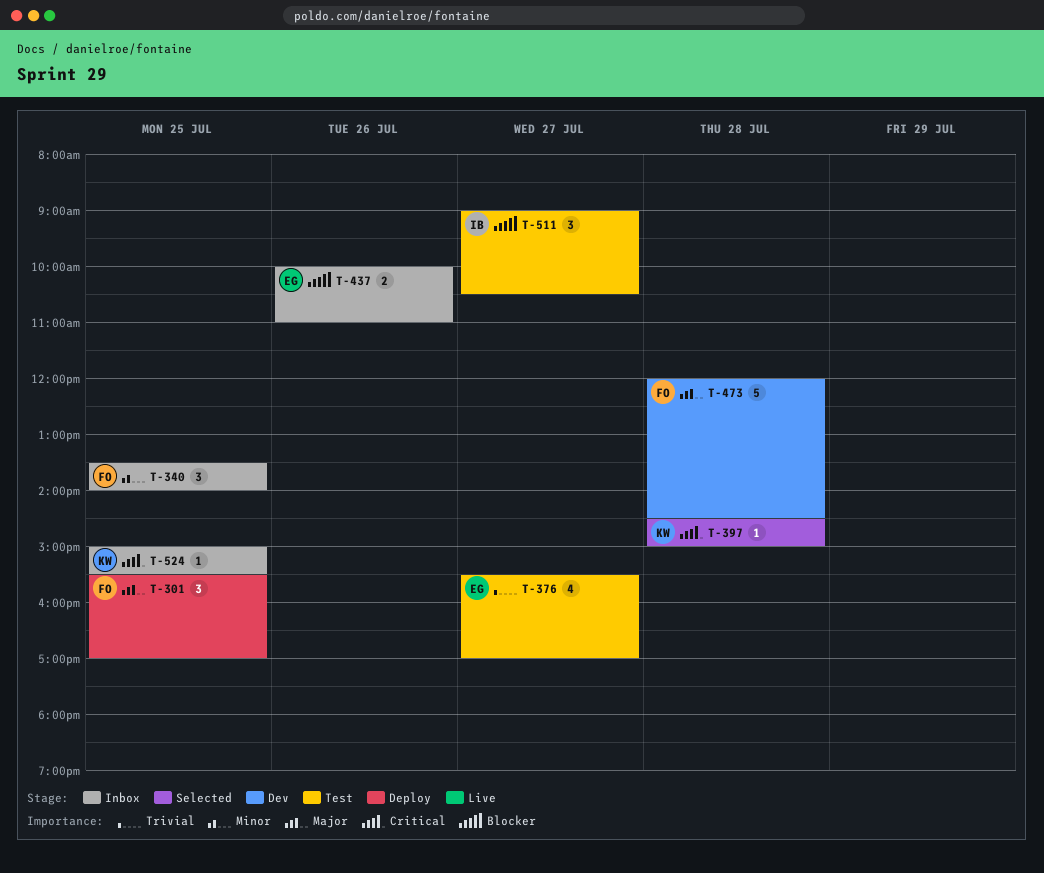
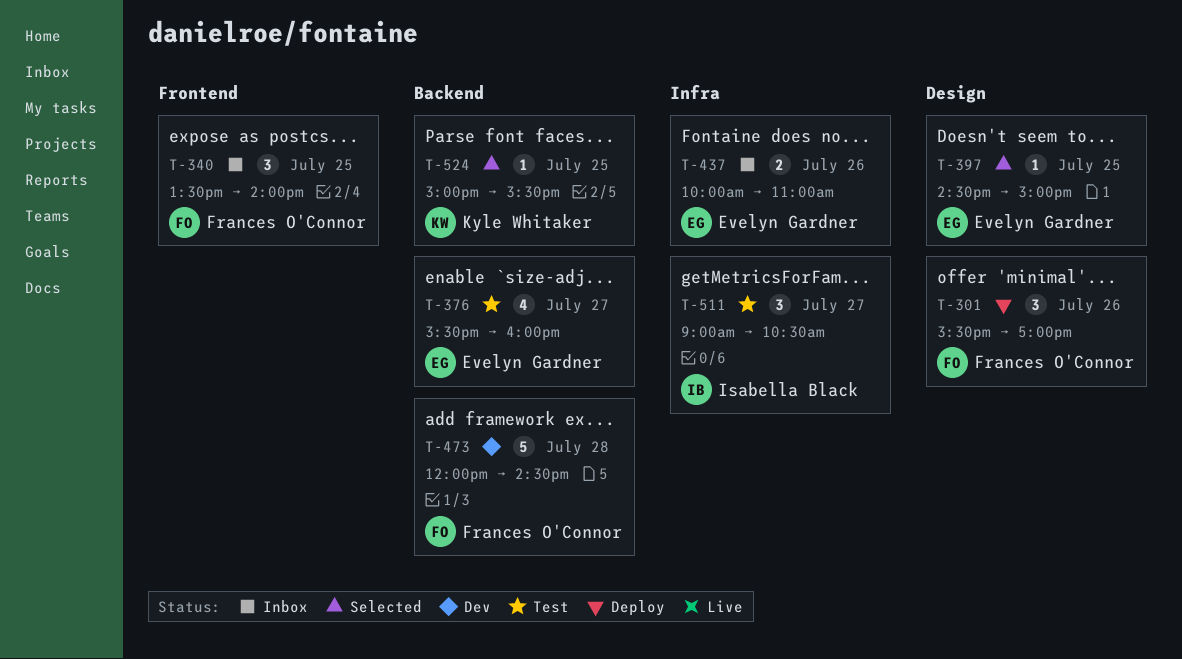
T-301, day: Jul 25 -> Jul 26
T-376, ends: 17:00 -> 16:00
T-397, owner: Kyle Whitaker -> Evelyn Gardner
T-397, day: Jul 28 -> Jul 25
T-524, status: Inbox -> Selected

